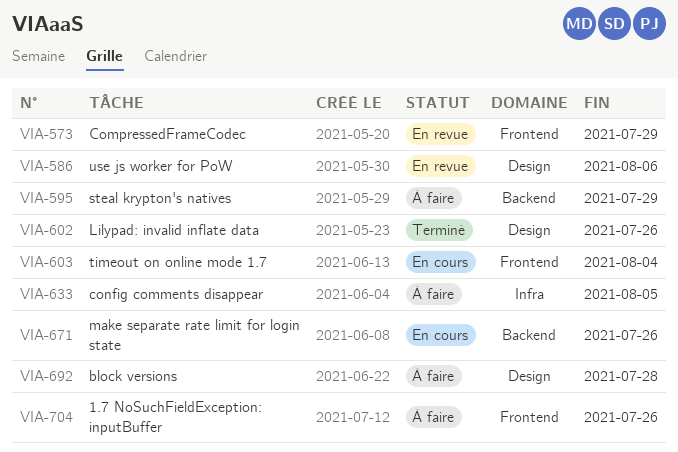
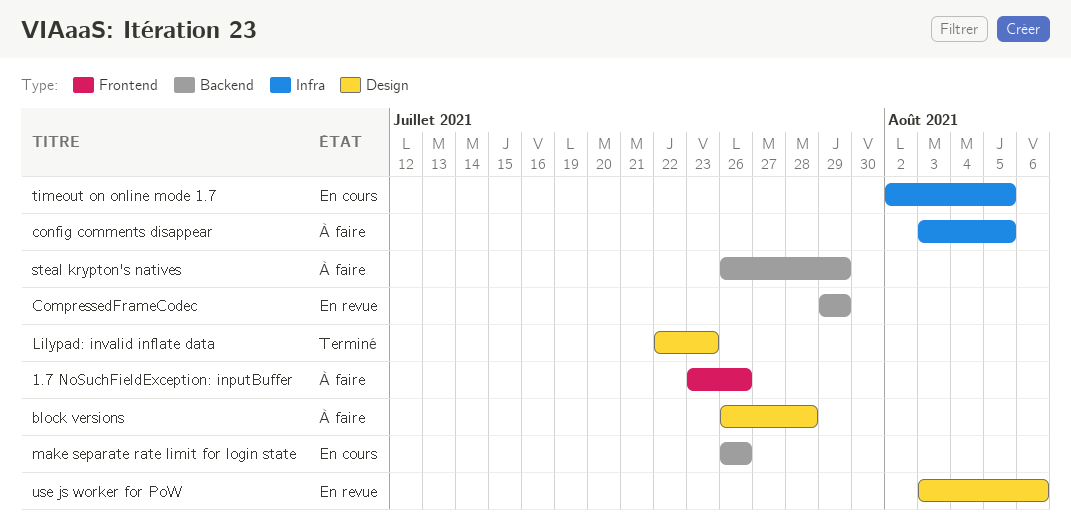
CompressedFrameCodec, label: Frontend -> Backend
Lilypad: invalid inflate data, due: Jul 26 -> Jul 23
timeout on online mode 1.7, label: Frontend -> Infra
timeout on online mode 1.7, due: Aug 4 -> Aug 5

